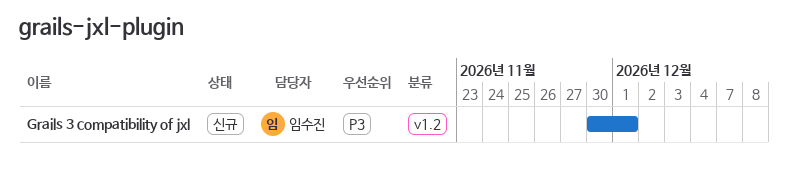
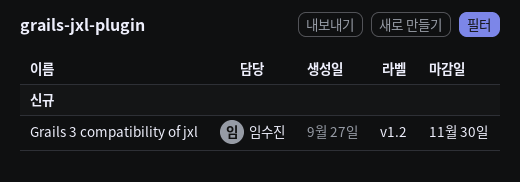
Grails 3 compatibility of jxl, due: Dec 1 -> Nov 30

